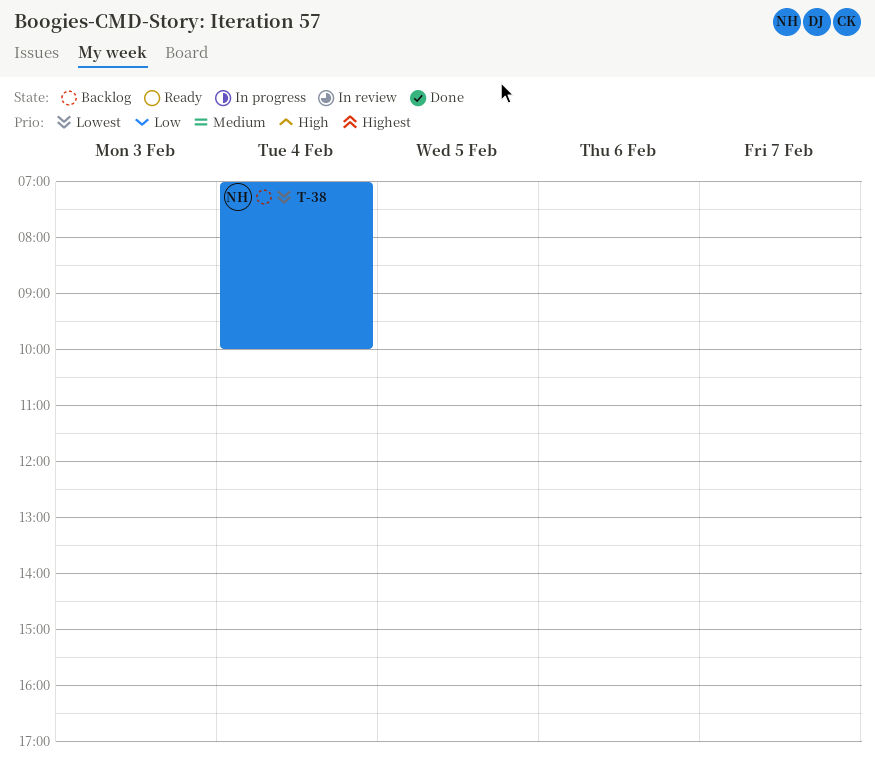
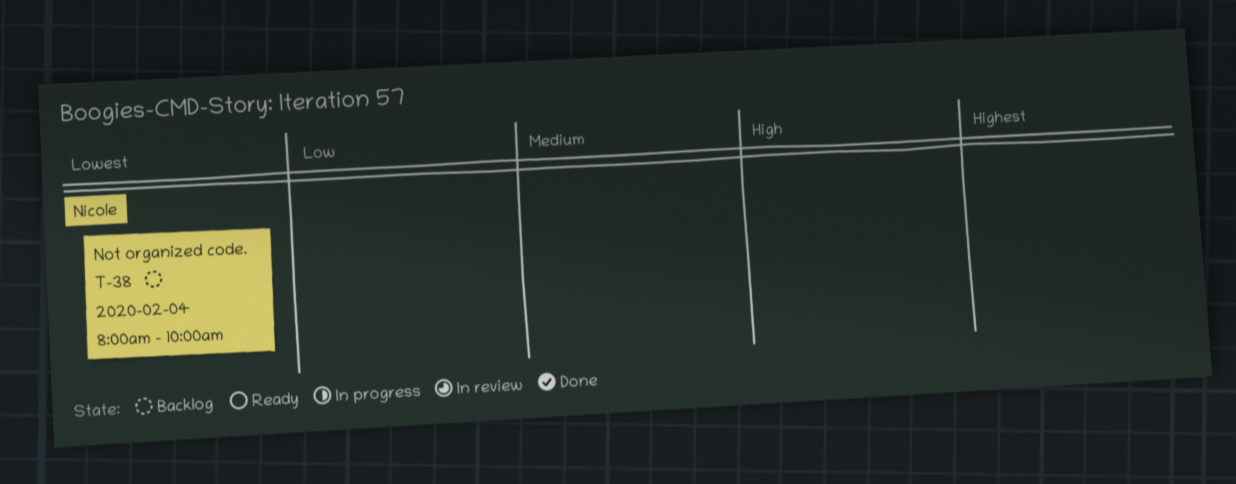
T-38, begins: 07:00 -> 08:00

